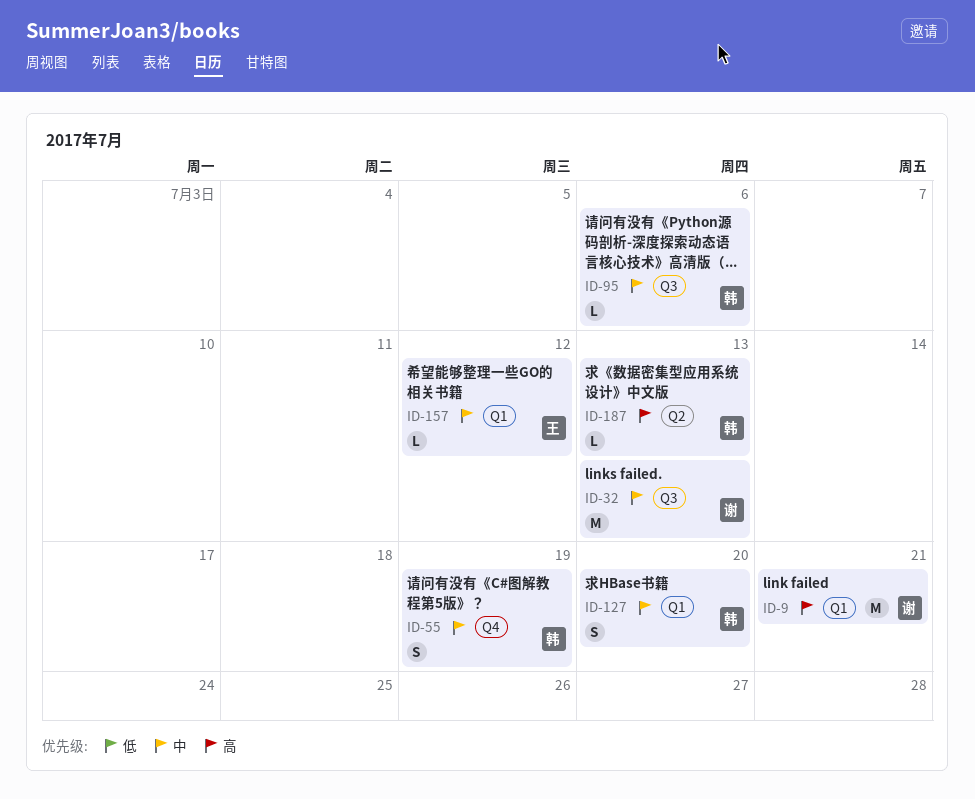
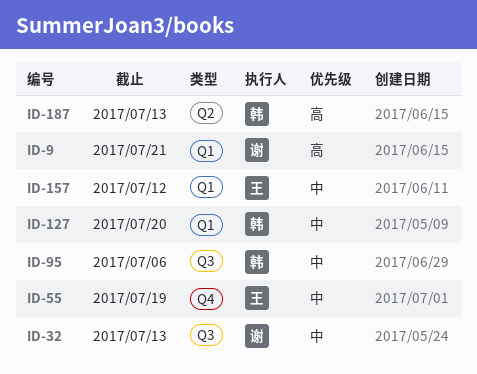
ID-55, owner: 韩 -> 王

